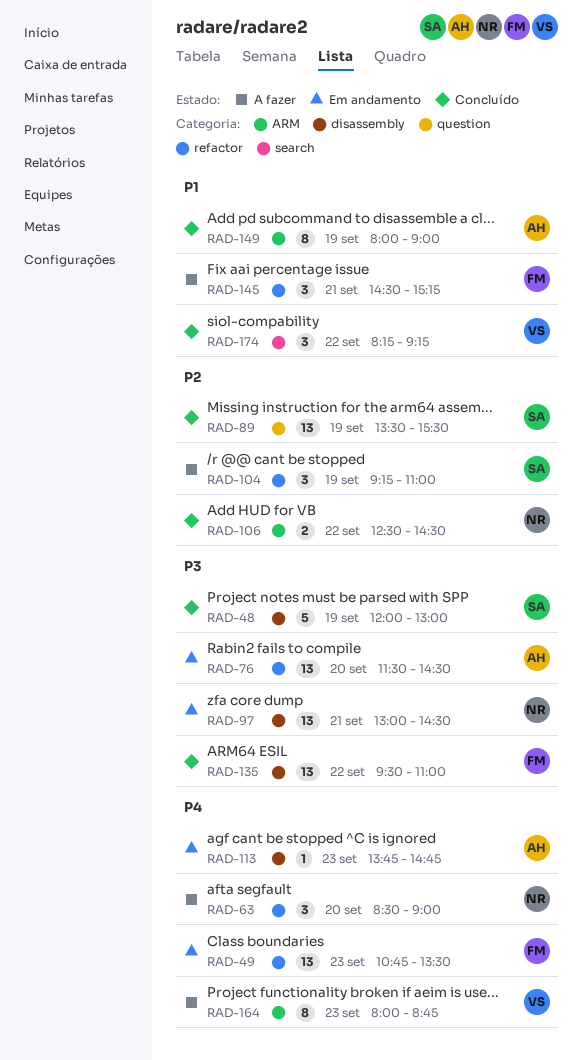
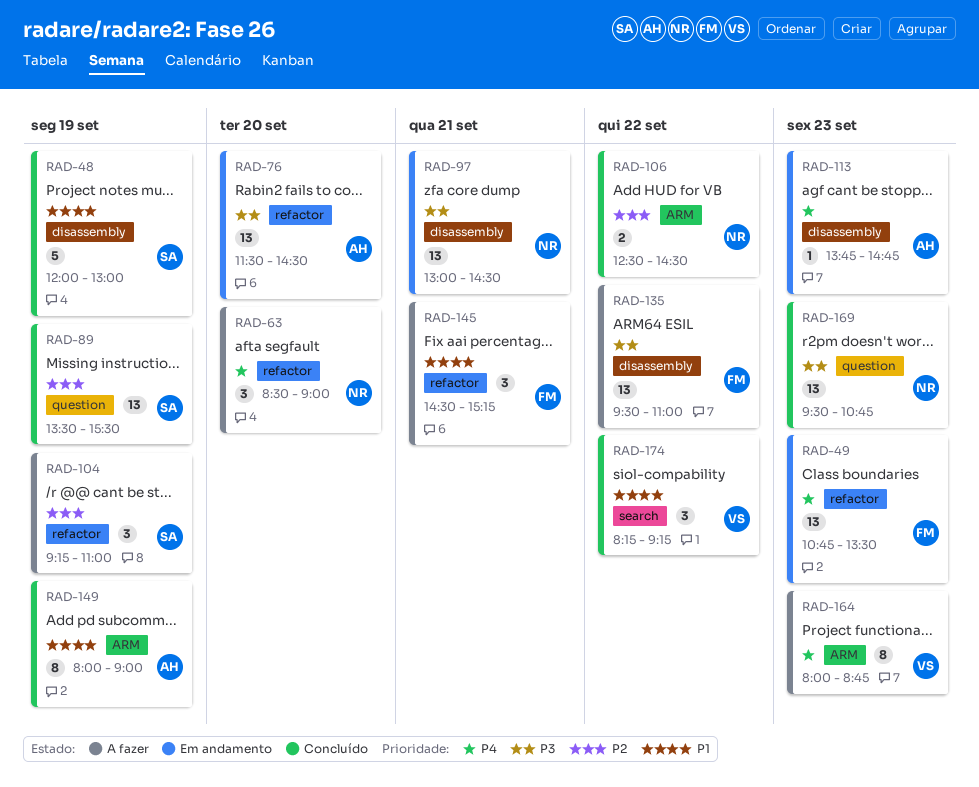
RAD-48, priority: P3 -> P1
RAD-135, status: Concluído -> A fazer
RAD-169: none -> present

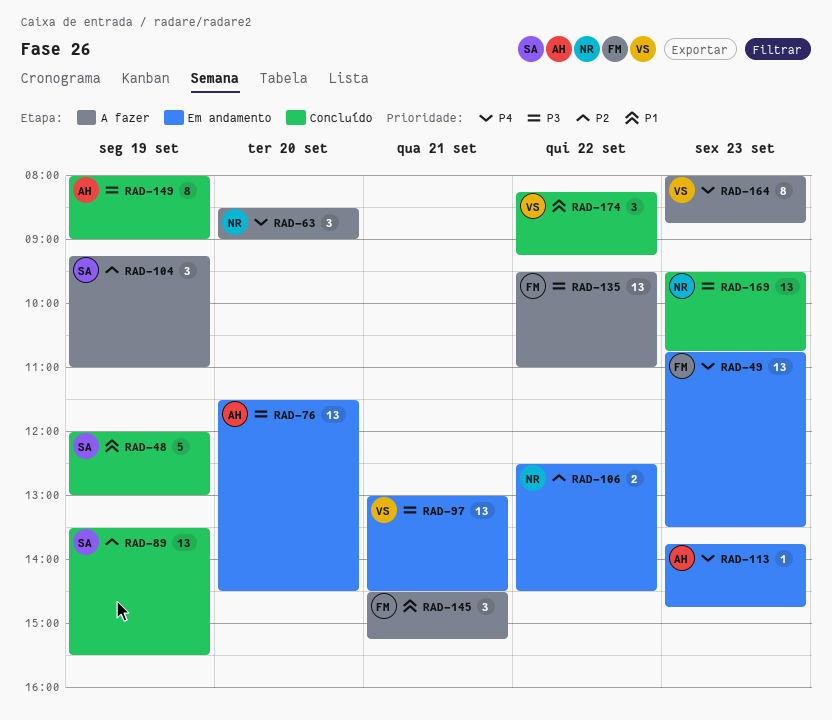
RAD-97, owner: NR -> VS
RAD-106, status: Concluído -> Em andamento
RAD-149, priority: P1 -> P3

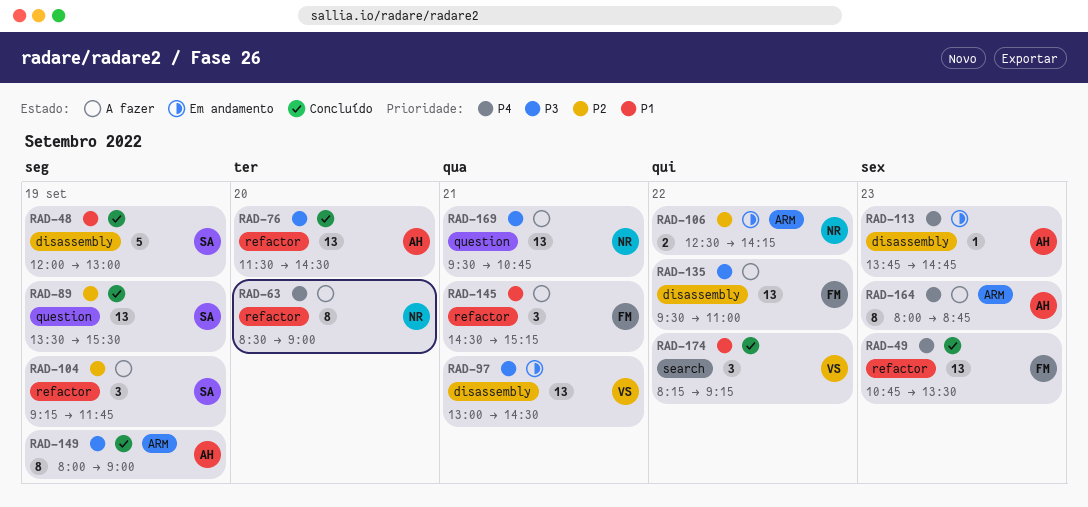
RAD-49, status: Em andamento -> Concluído
RAD-63, estimate: 3 -> 8
RAD-76, status: Em andamento -> Concluído
RAD-104, ends: 11:00 -> 11:45
RAD-106, ends: 14:30 -> 14:15
RAD-164, owner: VS -> AH
RAD-169, status: Concluído -> A fazer
RAD-169, day: Sep 23 -> Sep 21

